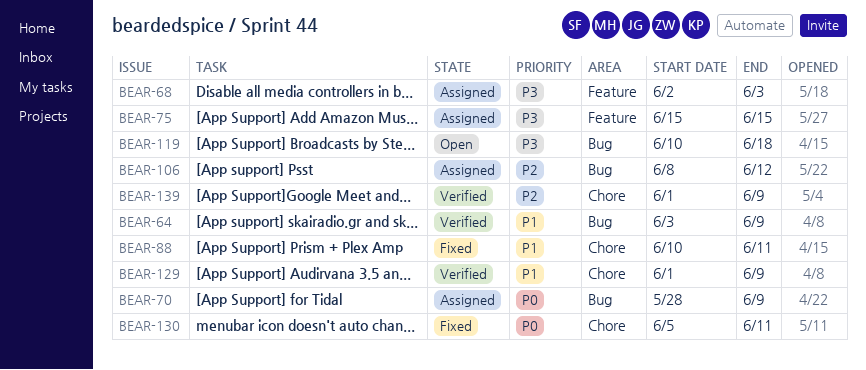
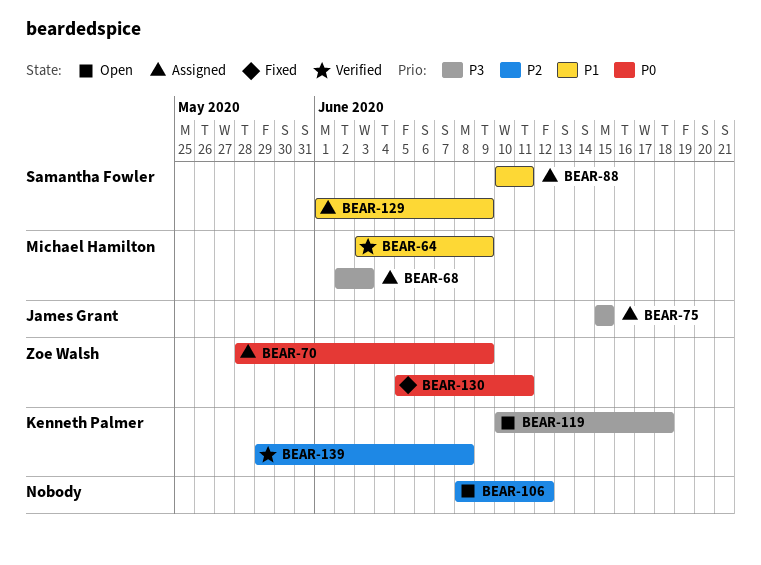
BEAR-88, status: Fixed -> Assigned
BEAR-106, status: Assigned -> Open
BEAR-129, status: Verified -> Assigned
BEAR-139, start: Jun 1 -> May 29
BEAR-139, due: Jun 9 -> Jun 8

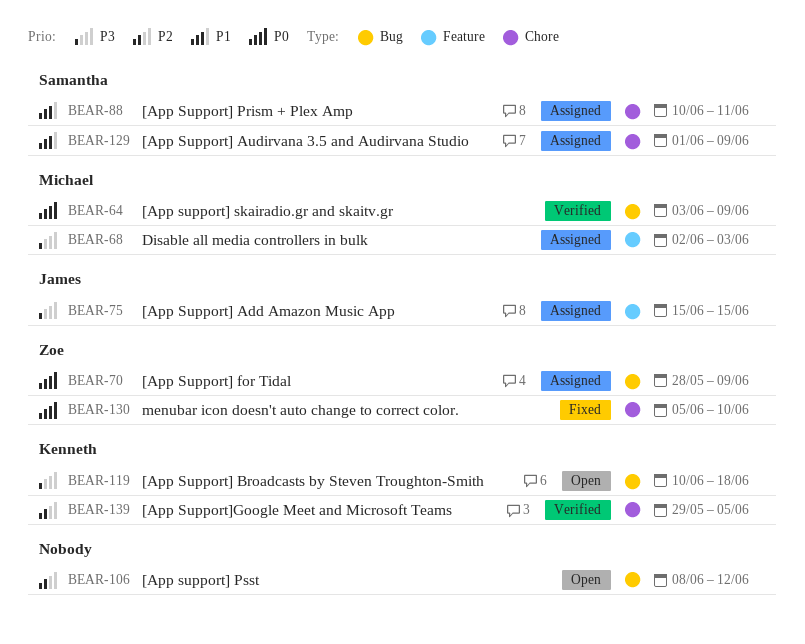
BEAR-64, priority: P1 -> P0
BEAR-130, due: Jun 11 -> Jun 10
BEAR-139, due: Jun 8 -> Jun 5

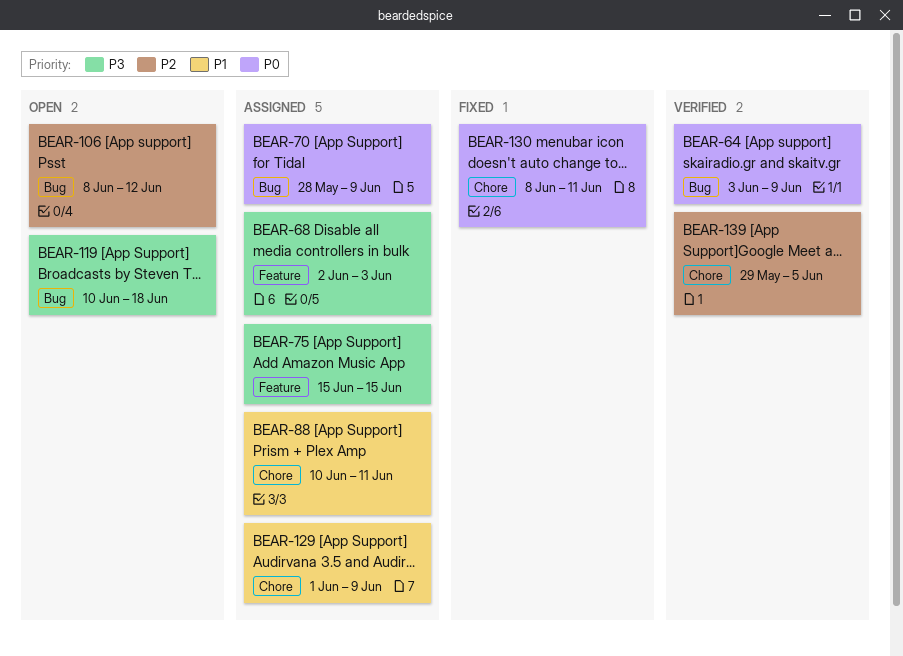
BEAR-130, start: Jun 5 -> Jun 8
BEAR-130, due: Jun 10 -> Jun 11

